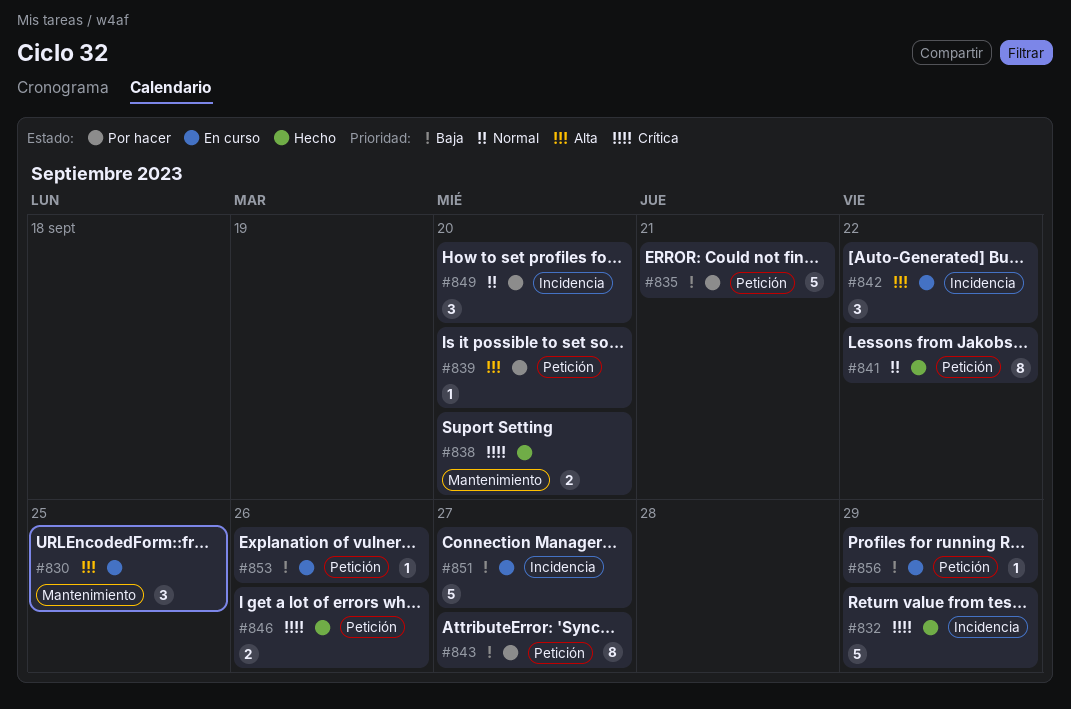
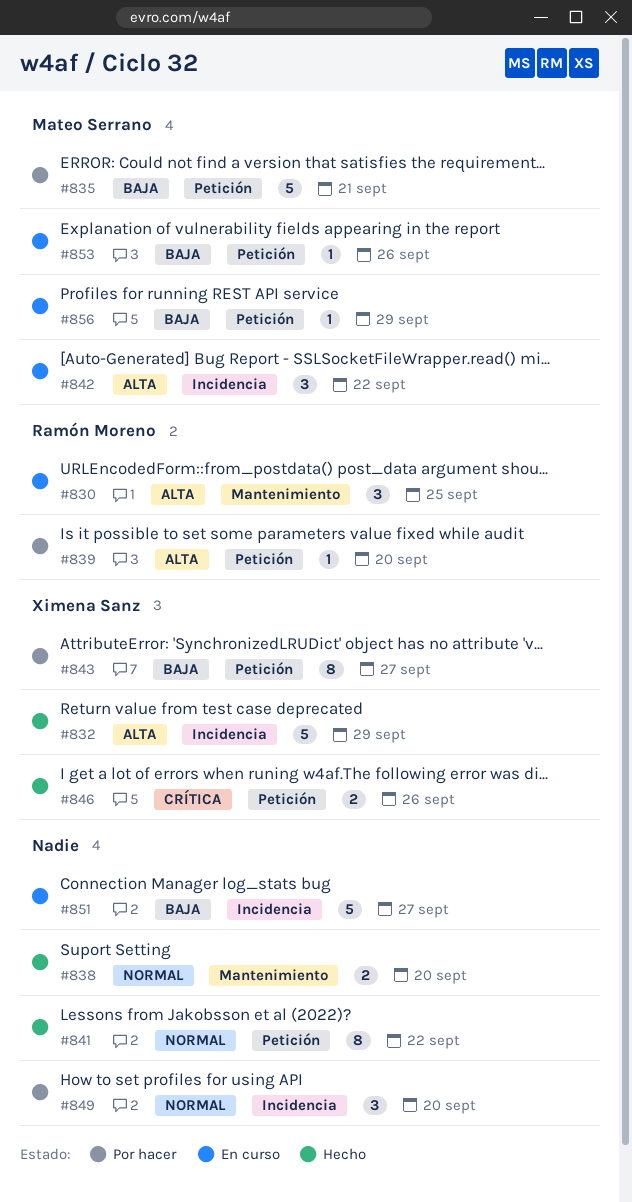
#832, priority: Crítica -> Alta
#838, priority: Crítica -> Normal

